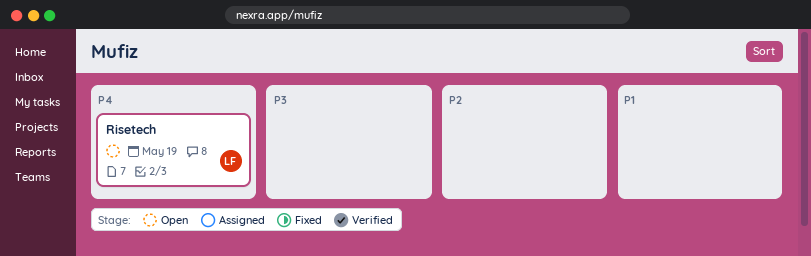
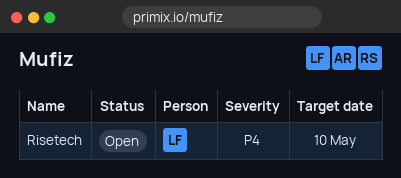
Risetech, due: May 19 -> May 10

